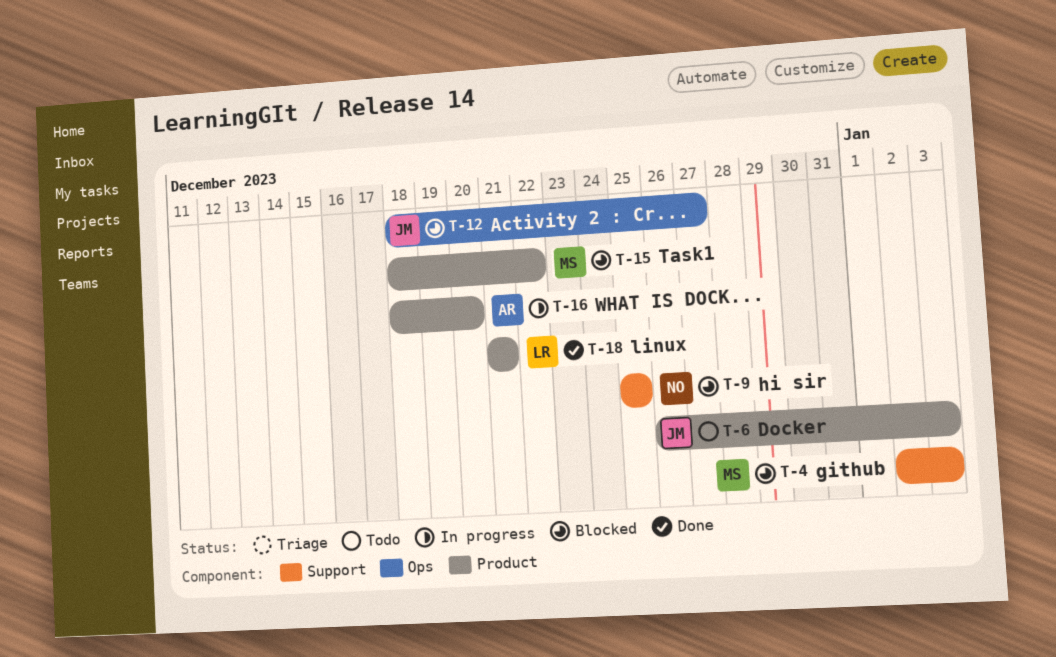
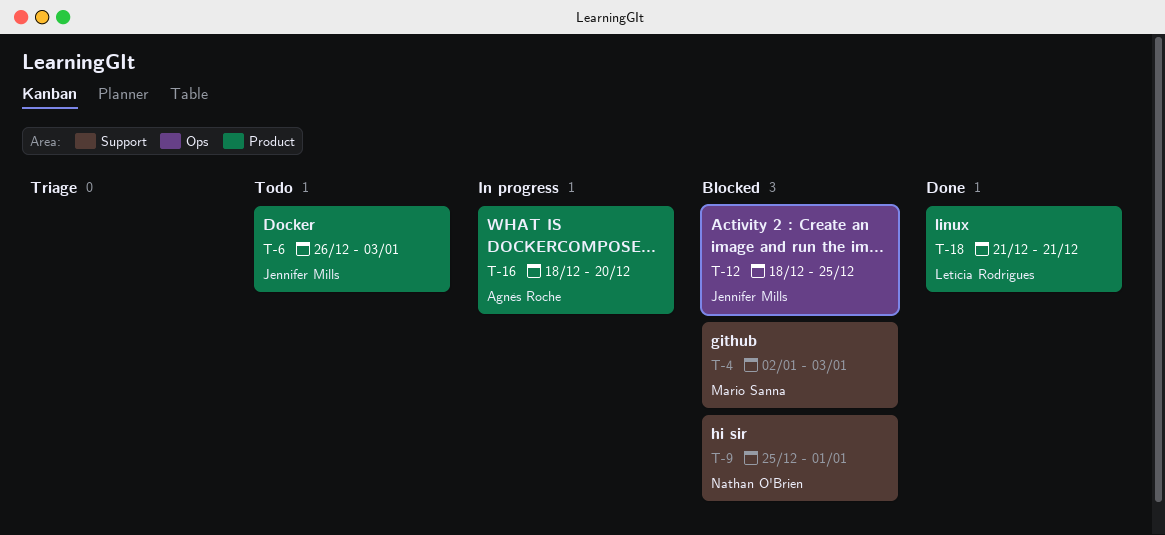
T-9, due: Dec 25 -> Jan 1
T-12, due: Dec 27 -> Dec 25
T-15: present -> none

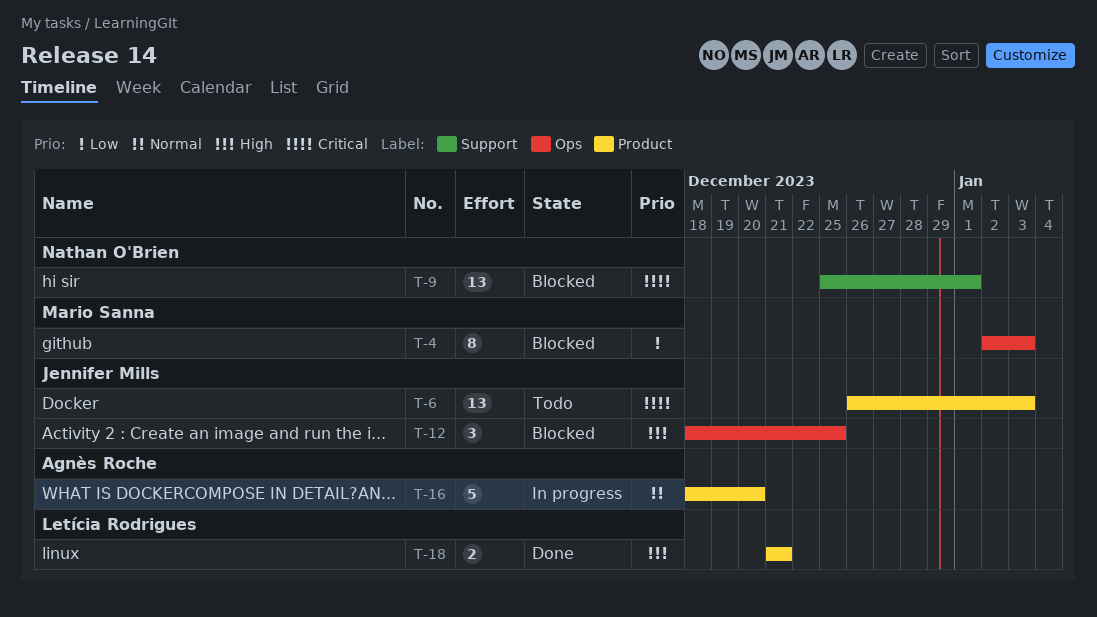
T-4, label: Support -> Ops

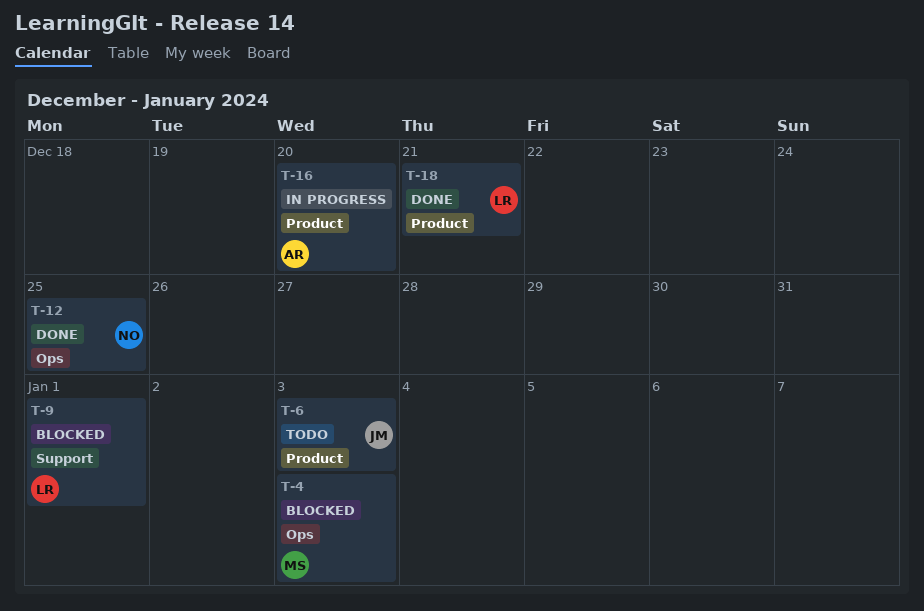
T-9, owner: Nathan O'Brien -> Letícia Rodrigues
T-12, status: Blocked -> Done
T-12, owner: Jennifer Mills -> Nathan O'Brien

